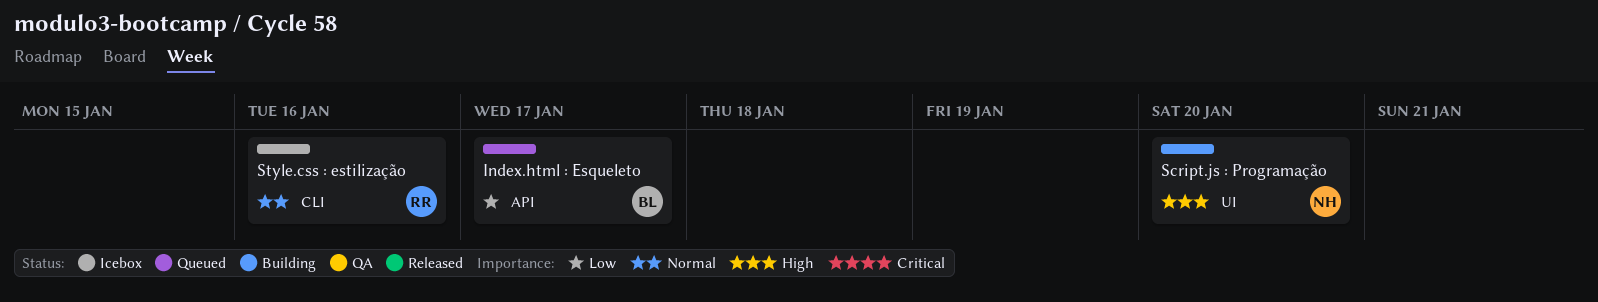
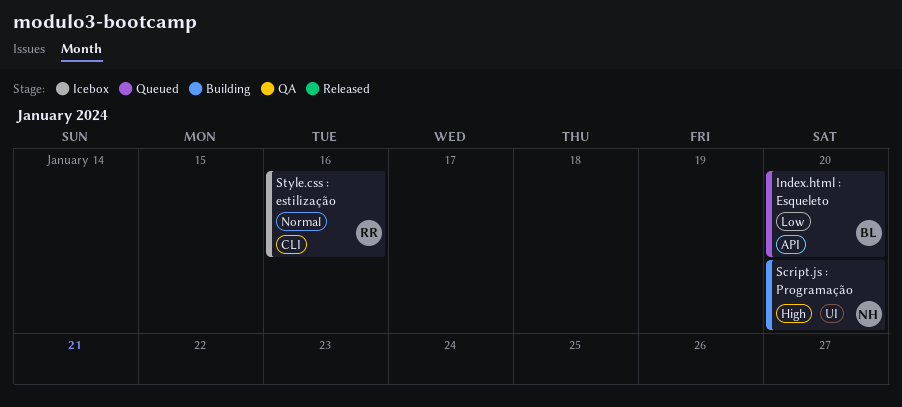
Index.html : Esqueleto, due: Jan 17 -> Jan 20

